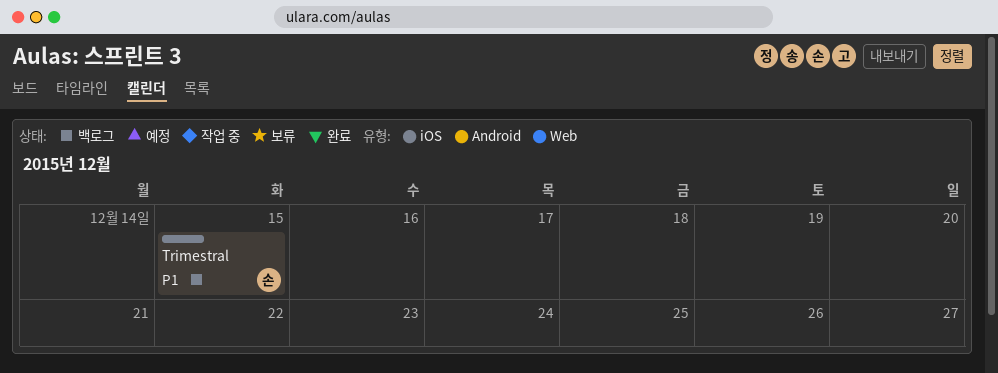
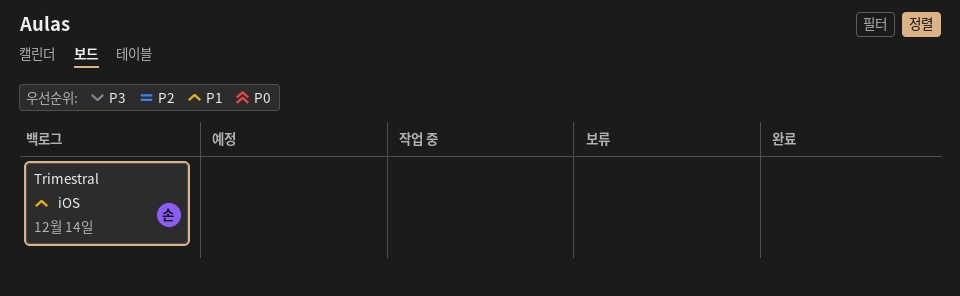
Trimestral, due: Dec 15 -> Dec 14

